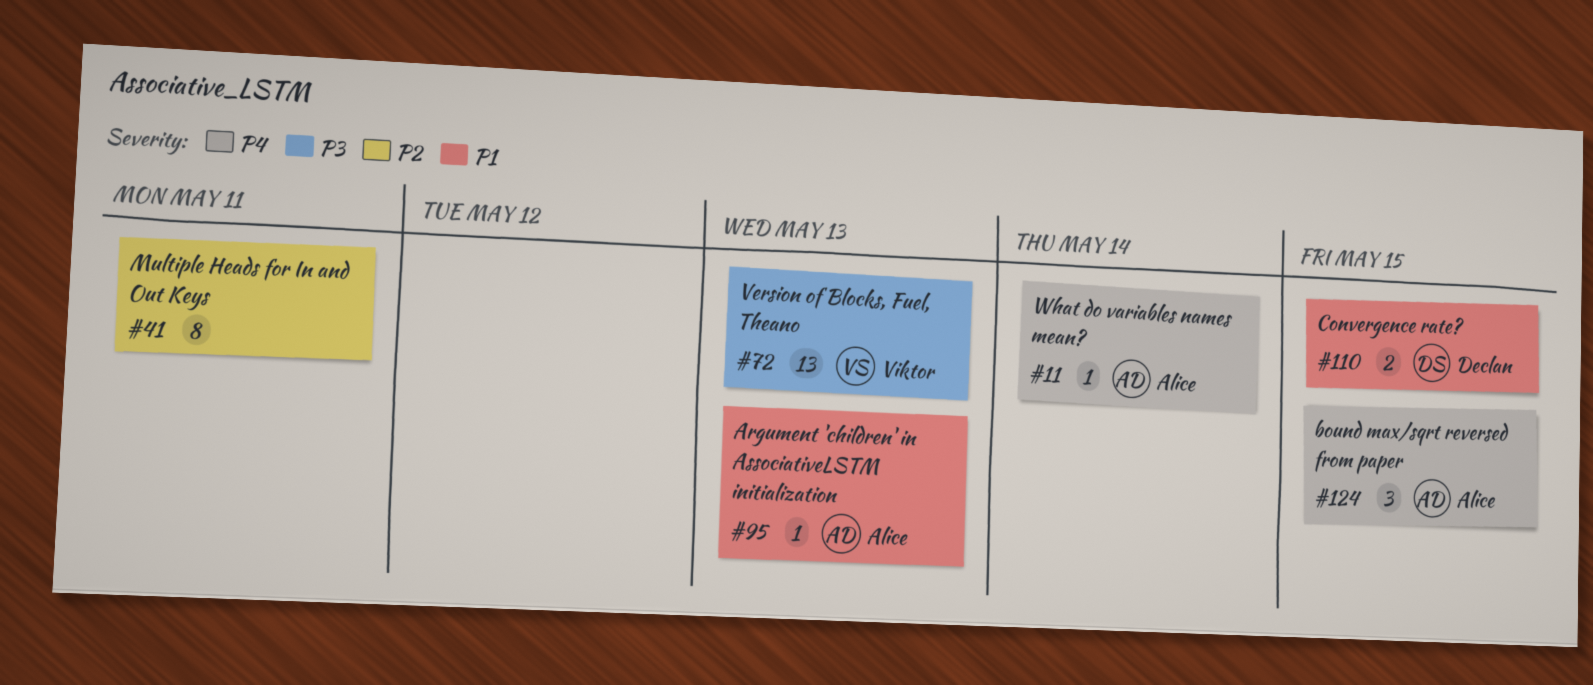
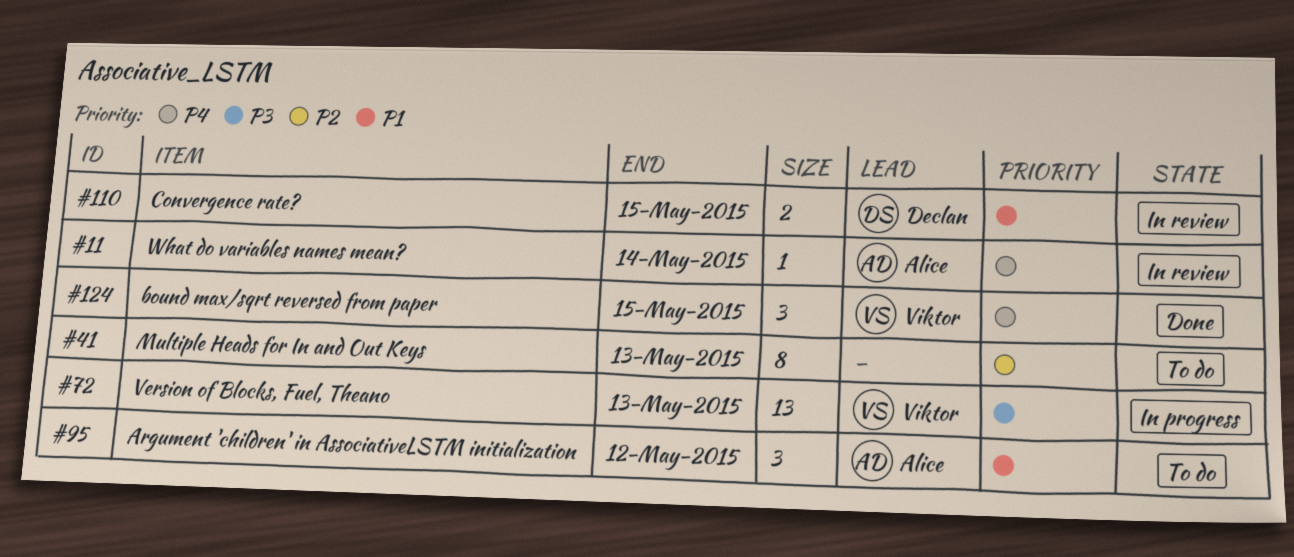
#41, due: May 11 -> May 13
#95, estimate: 1 -> 3
#95, due: May 13 -> May 12
#124, owner: Alice -> Viktor

